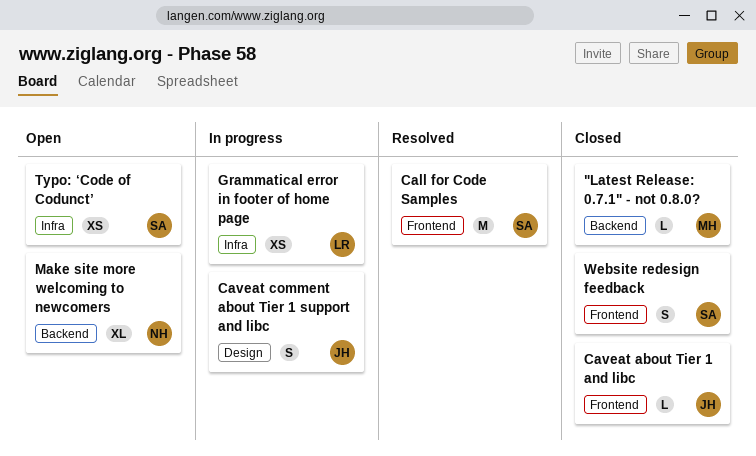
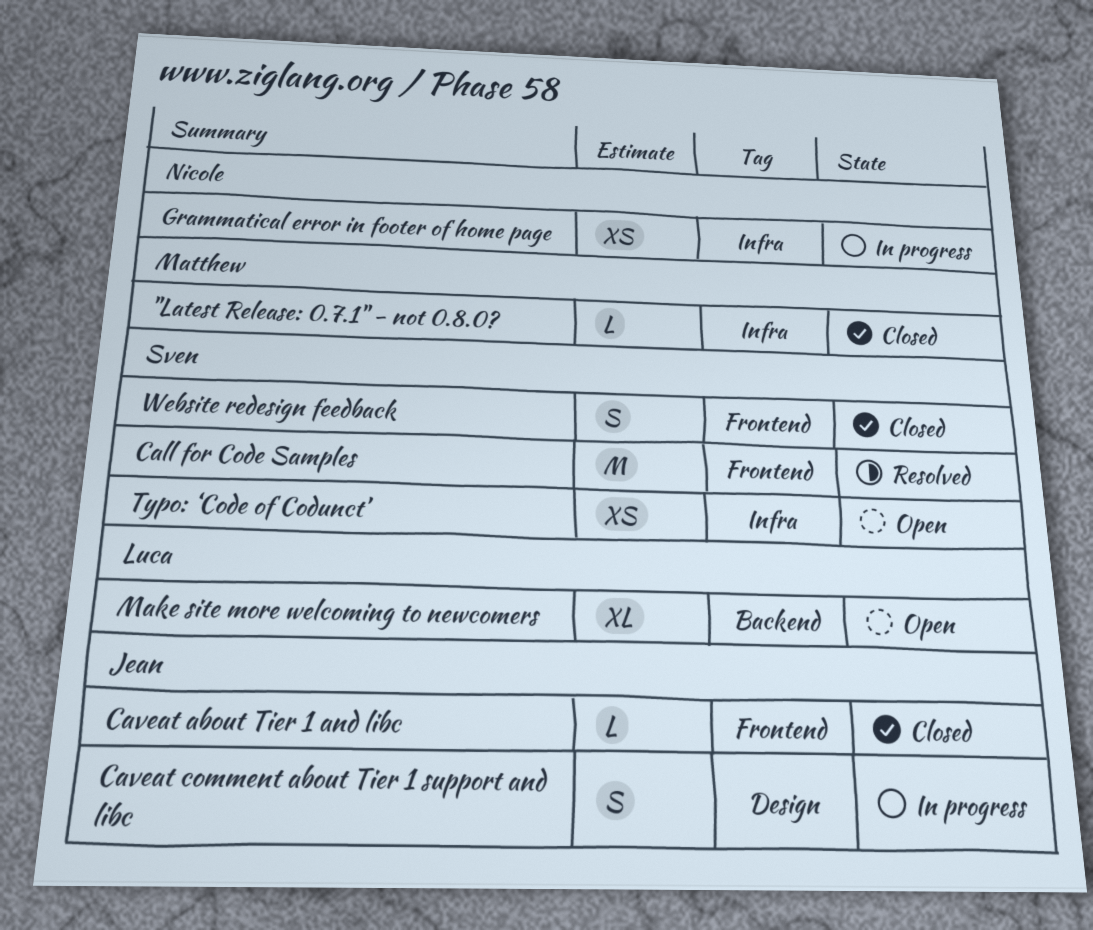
"Latest Release: 0.7.1" - not 0.8.0?, label: Backend -> Infra
Grammatical error in footer of home page, owner: Luca -> Nicole
Make site more welcoming to newcomers, owner: Nicole -> Luca

